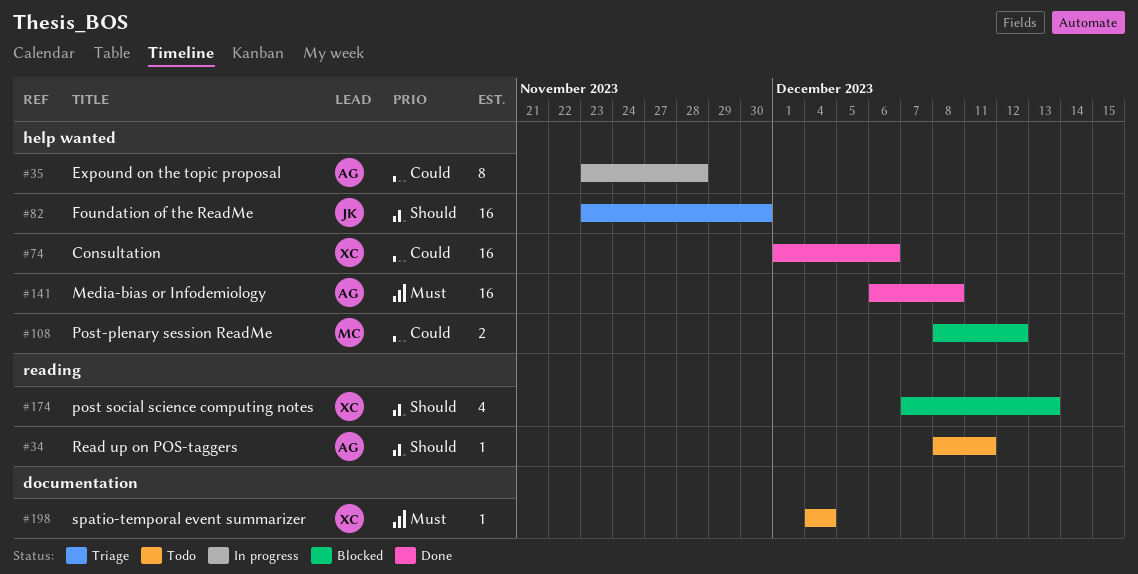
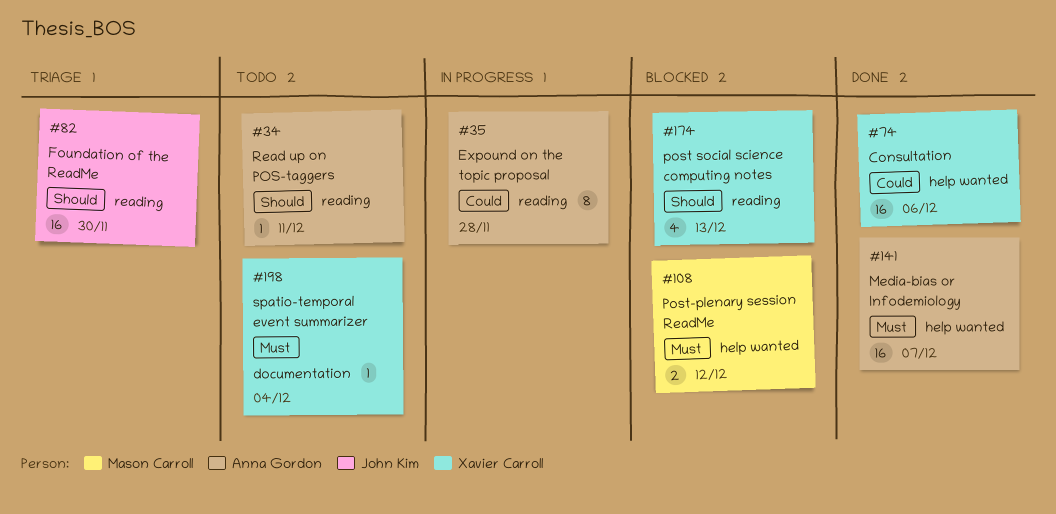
#35, label: help wanted -> reading
#82, label: help wanted -> reading
#108, priority: Could -> Must
#141, due: Dec 8 -> Dec 7

